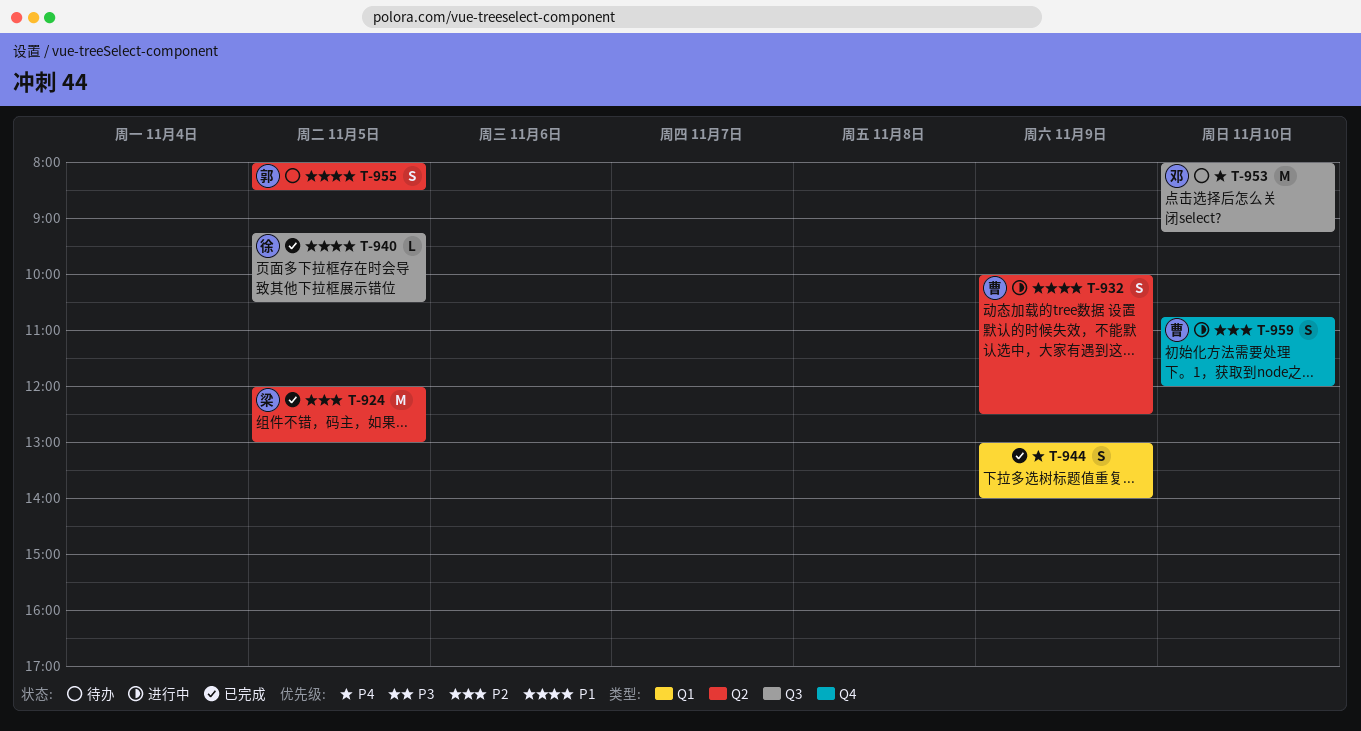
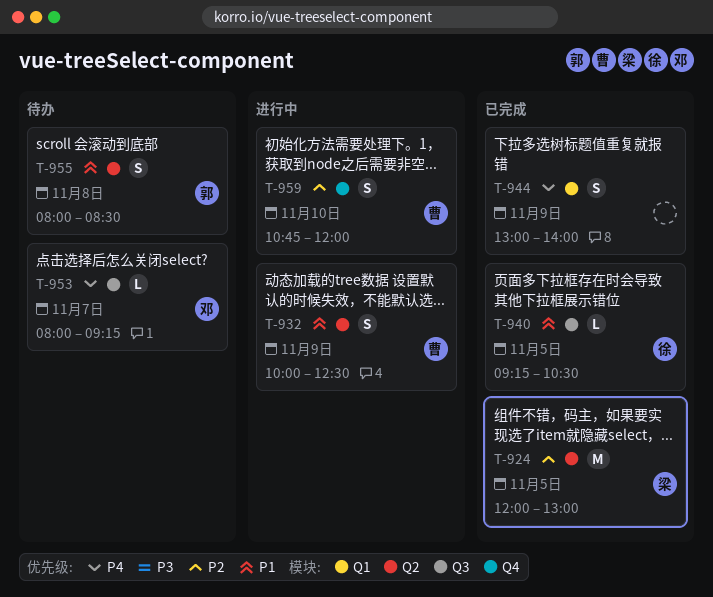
T-953, estimate: M -> L
T-953, day: Nov 10 -> Nov 7
T-955, day: Nov 5 -> Nov 8

